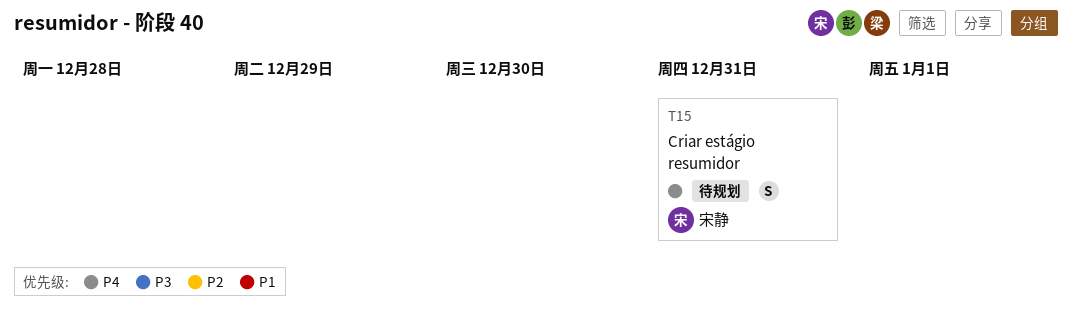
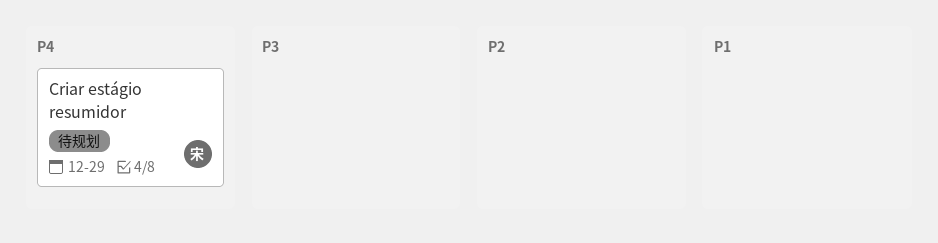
Criar estágio resumidor, due: Dec 31 -> Dec 29

